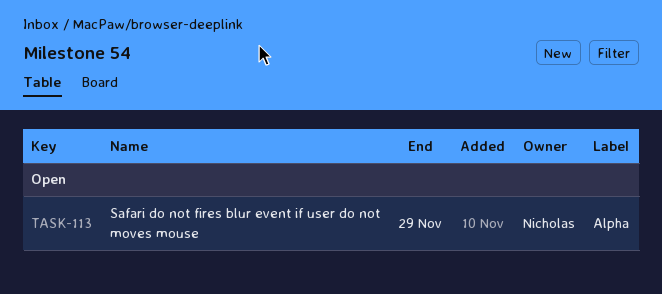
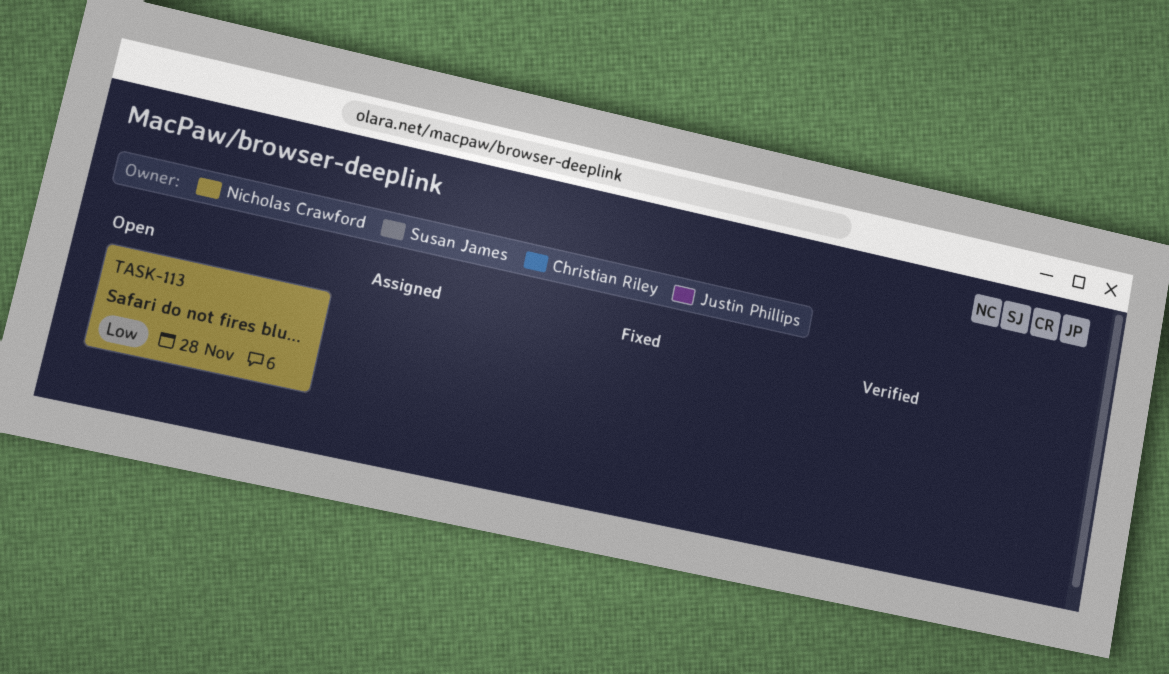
TASK-113, due: Nov 29 -> Nov 28

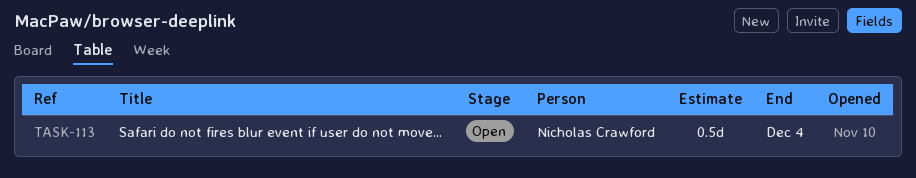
TASK-113, due: Nov 28 -> Dec 4

